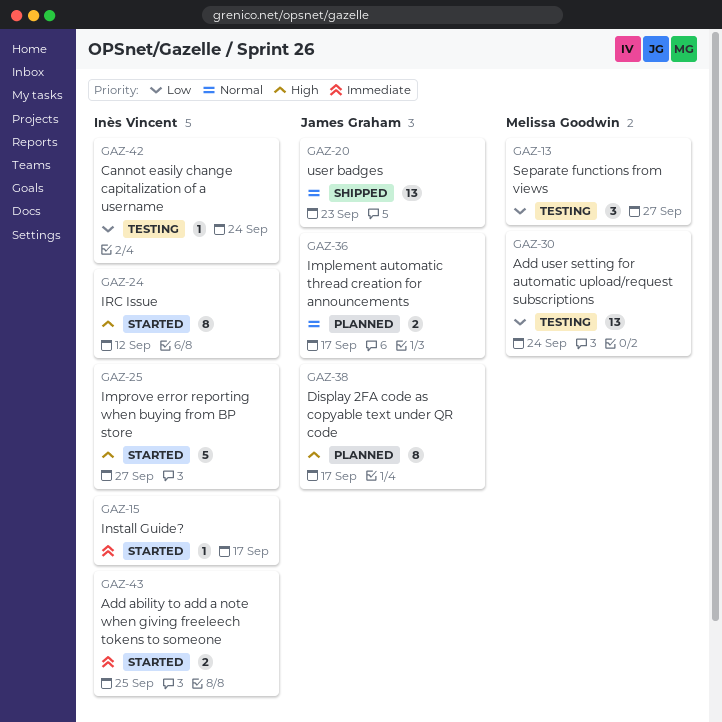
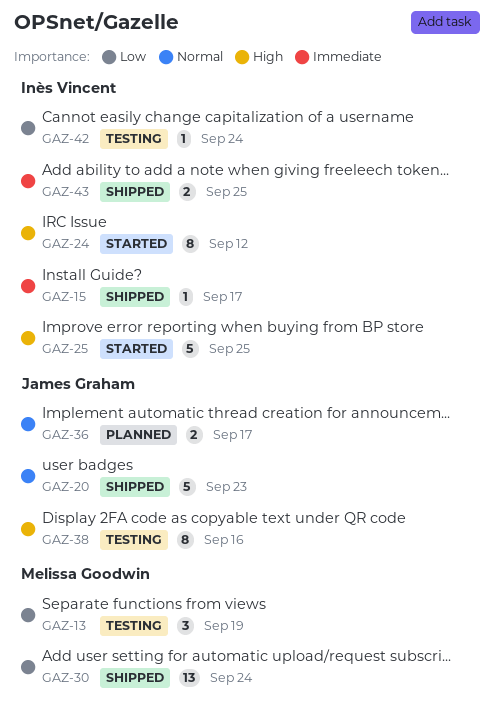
GAZ-13, due: Sep 27 -> Sep 19
GAZ-15, status: Started -> Shipped
GAZ-20, estimate: 13 -> 5
GAZ-25, due: Sep 27 -> Sep 25
GAZ-30, status: Testing -> Shipped
GAZ-38, status: Planned -> Testing
GAZ-38, due: Sep 17 -> Sep 16
GAZ-43, status: Started -> Shipped

